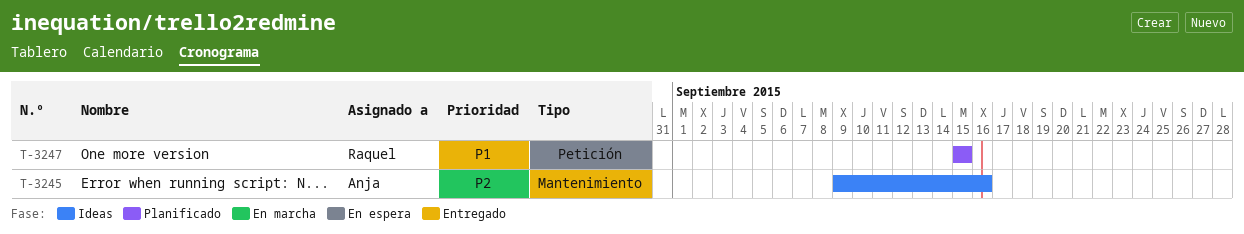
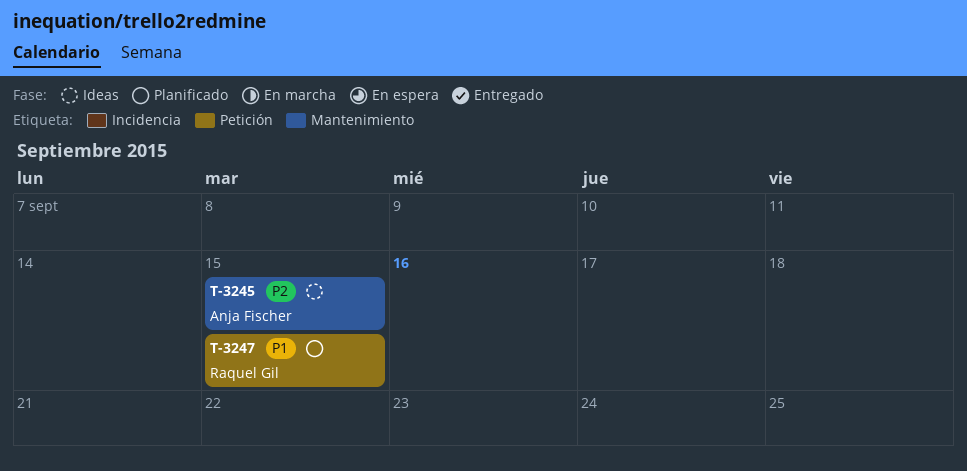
T-3245, due: Sep 16 -> Sep 15

